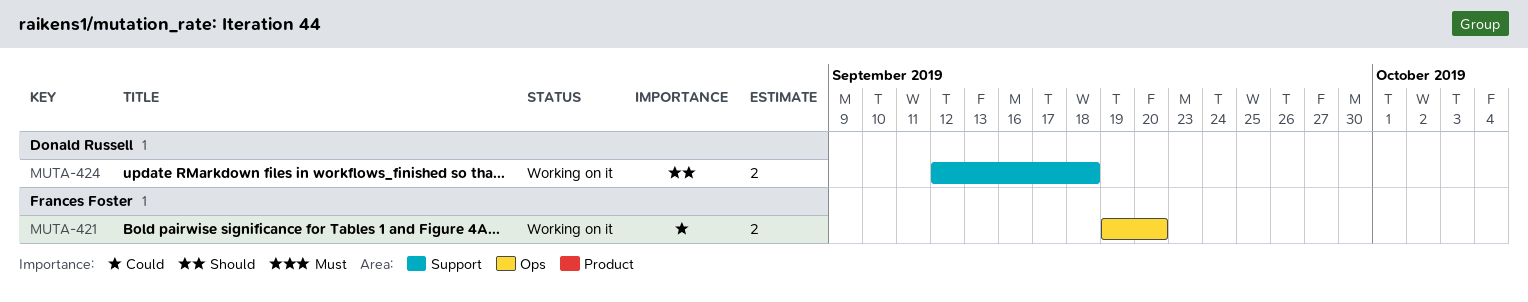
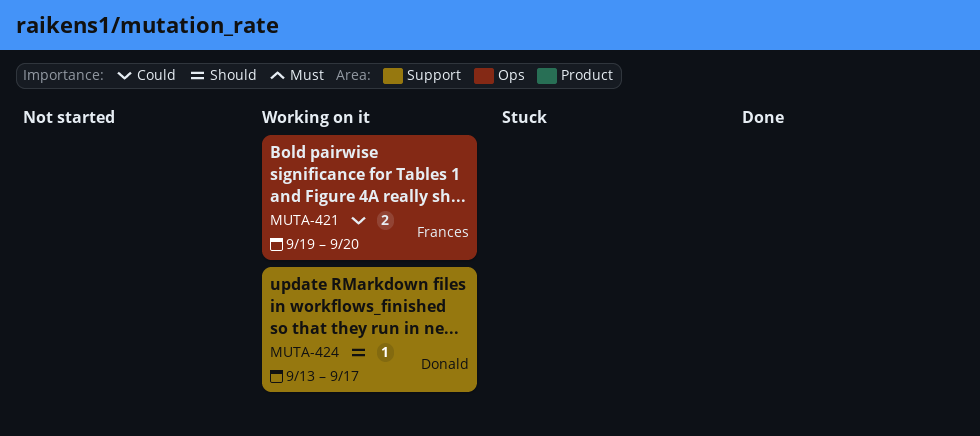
MUTA-424, estimate: 2 -> 1
MUTA-424, start: Sep 12 -> Sep 13
MUTA-424, due: Sep 18 -> Sep 17

